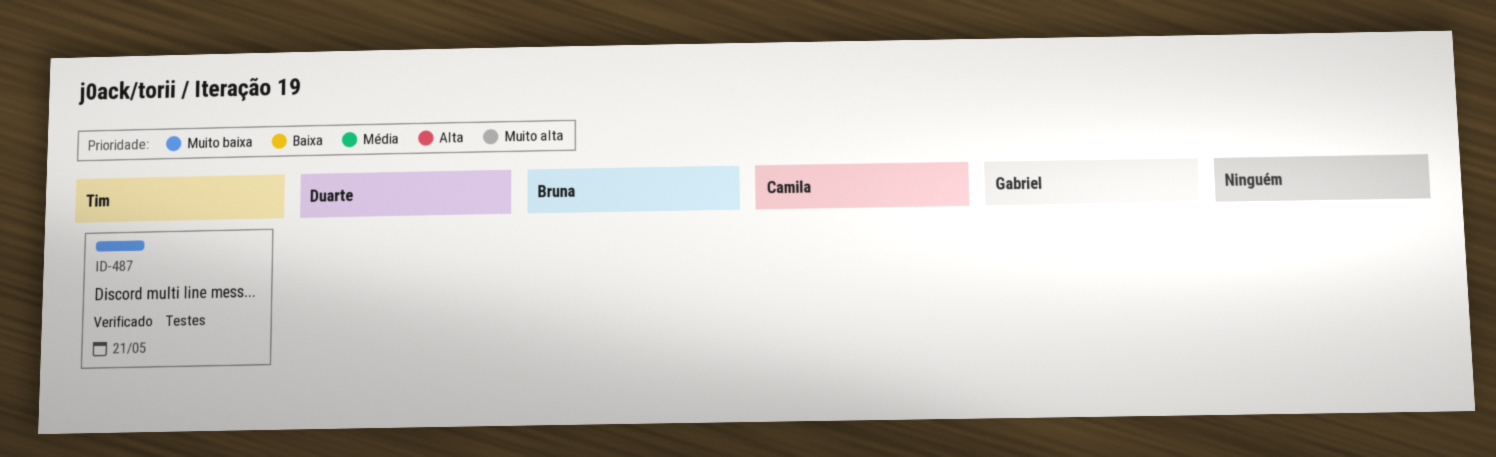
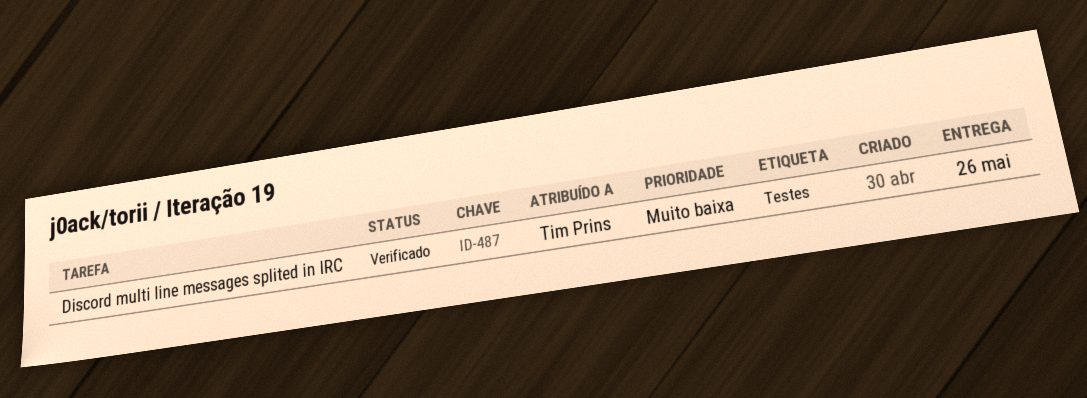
ID-487, due: May 21 -> May 26

